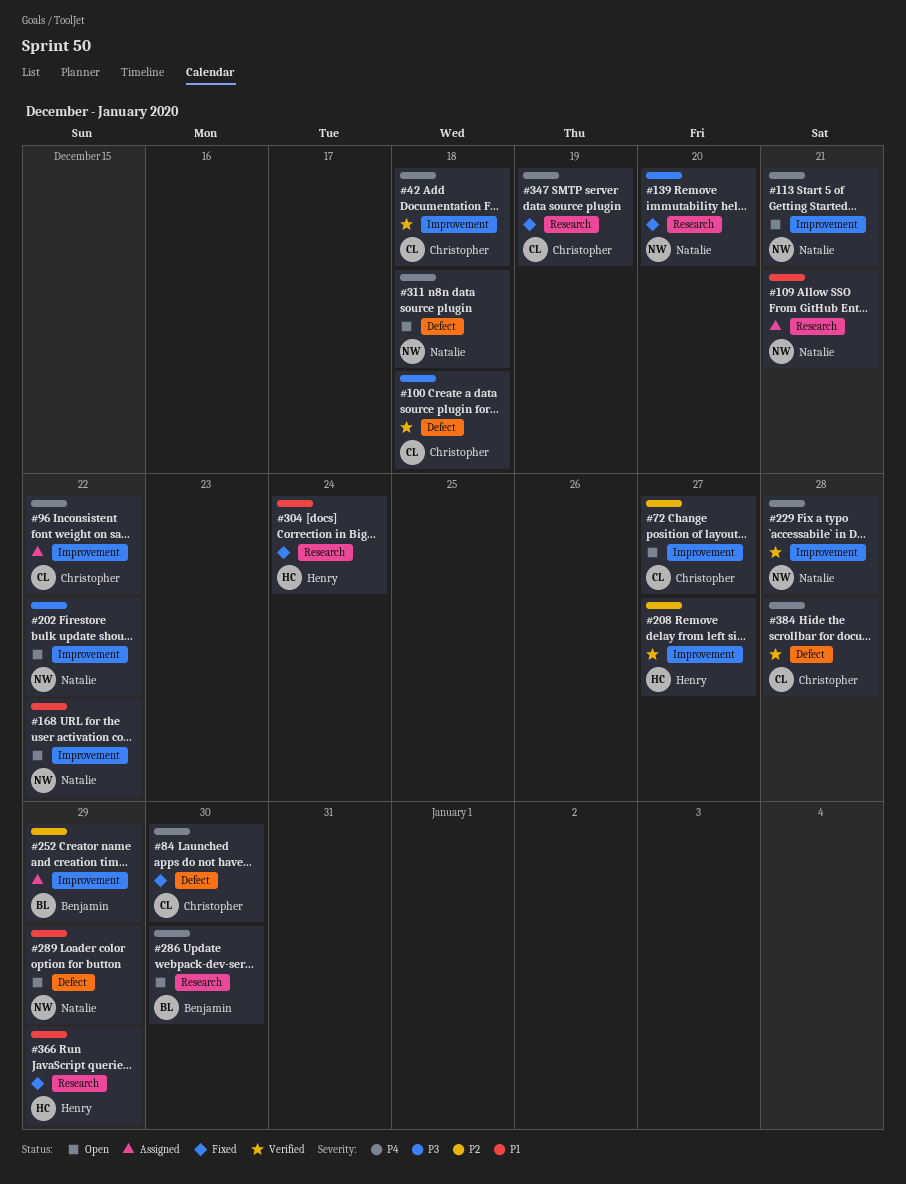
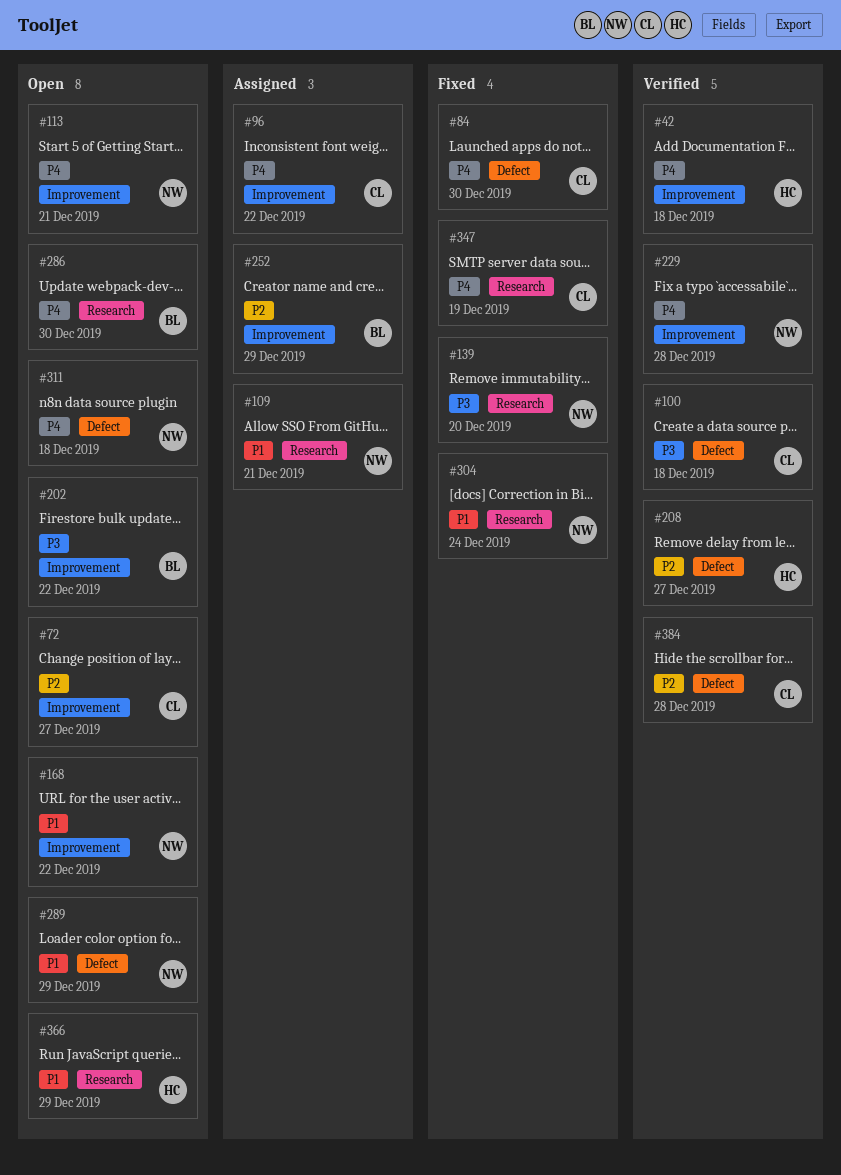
#42, owner: Christopher -> Henry
#202, owner: Natalie -> Benjamin
#208, label: Improvement -> Defect
#304, owner: Henry -> Natalie
#366, status: Fixed -> Open
#384, priority: P4 -> P2

